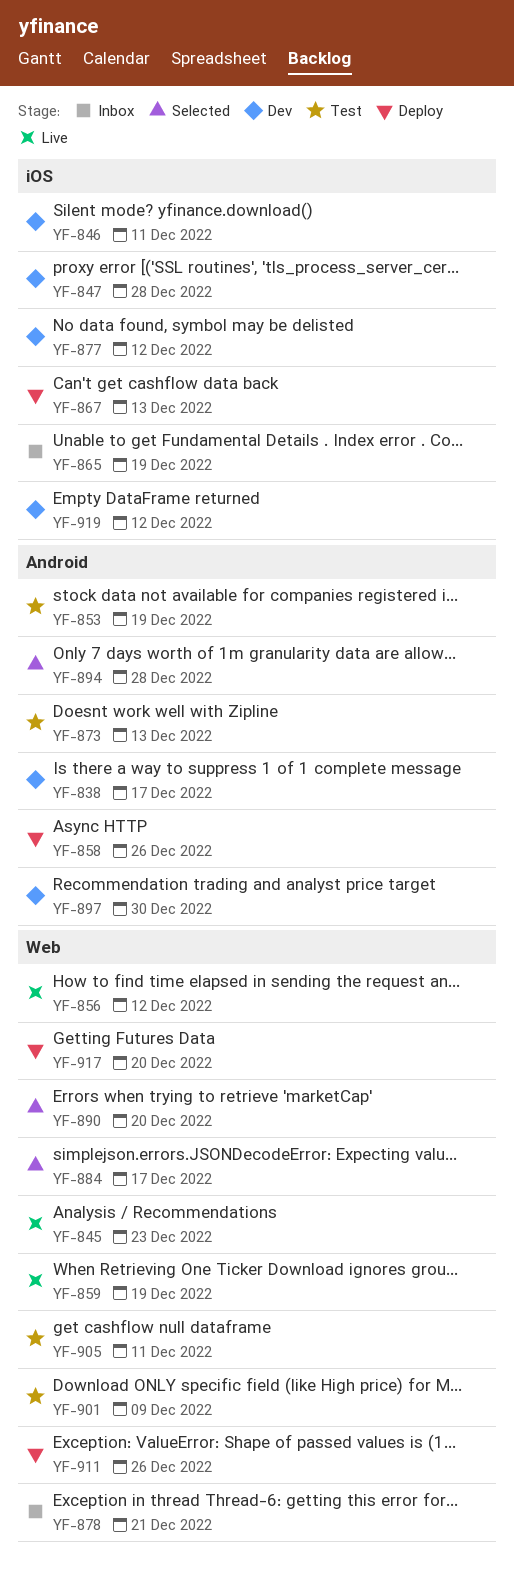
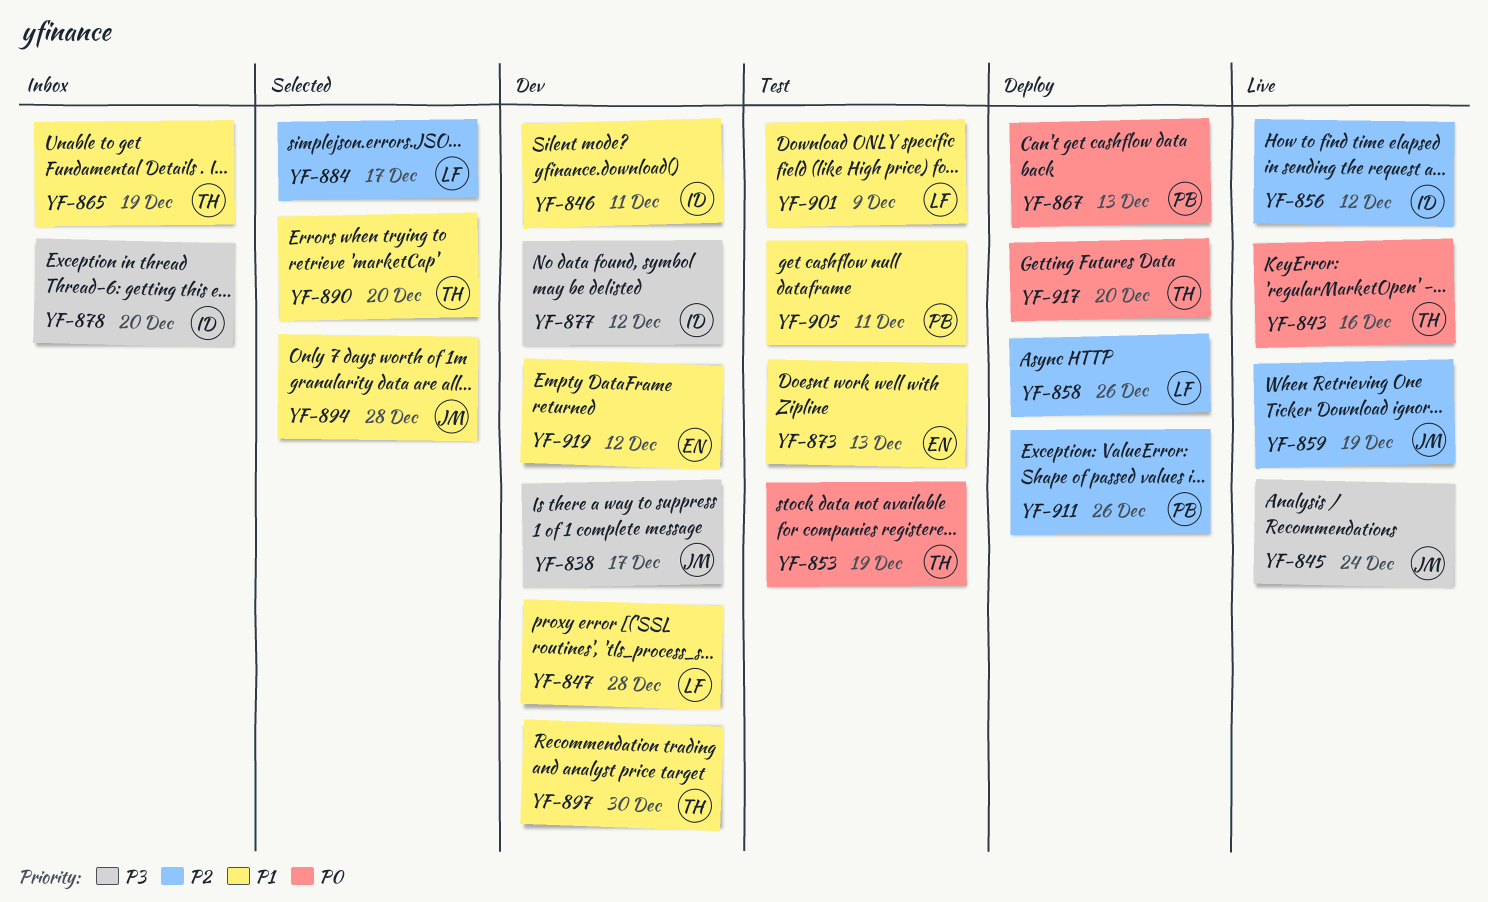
YF-843: none -> present
YF-845, due: Dec 23 -> Dec 24
YF-878, due: Dec 21 -> Dec 20

